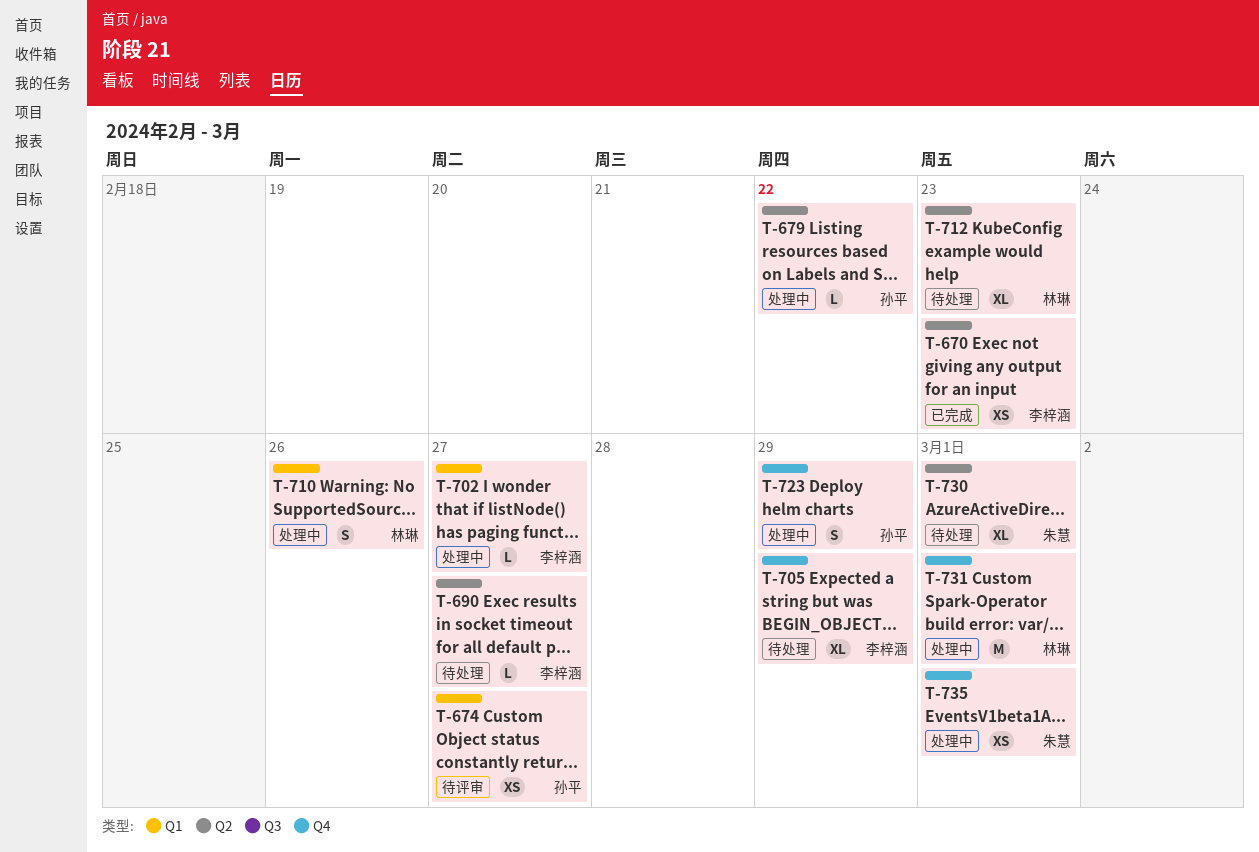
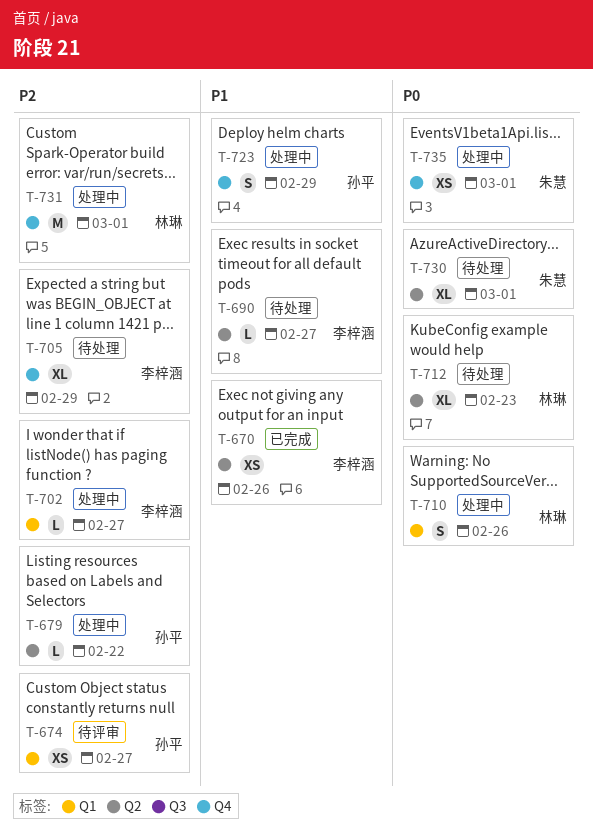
T-670, due: Feb 23 -> Feb 26

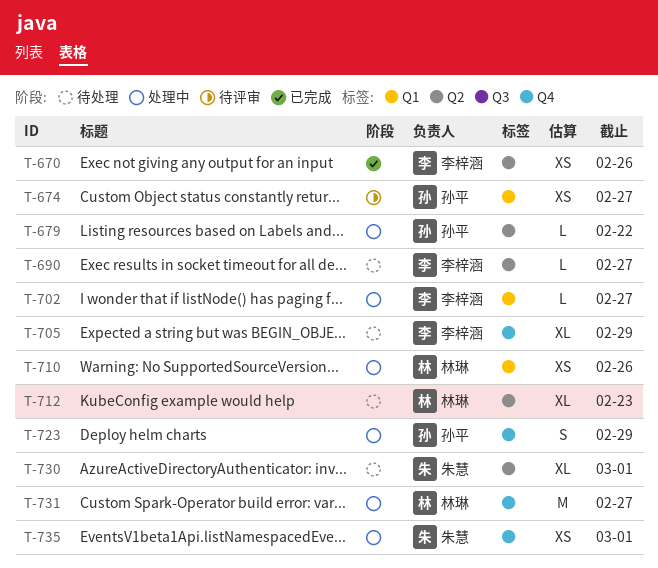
T-710, estimate: S -> XS
T-731, due: Mar 1 -> Feb 27

